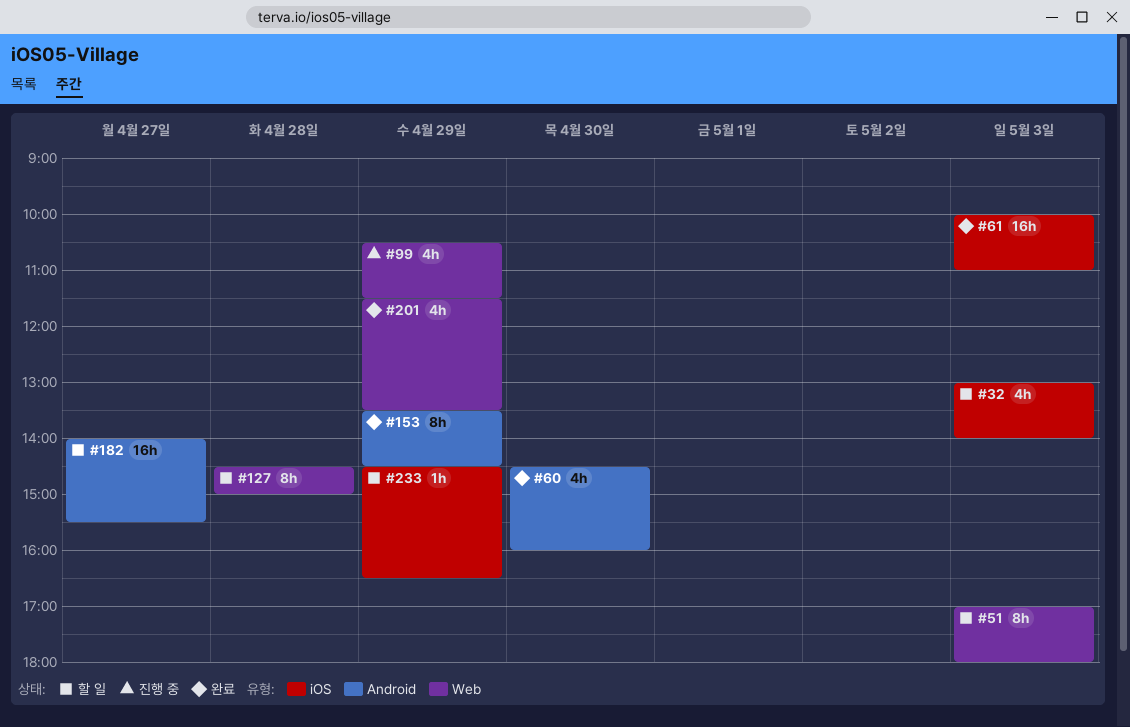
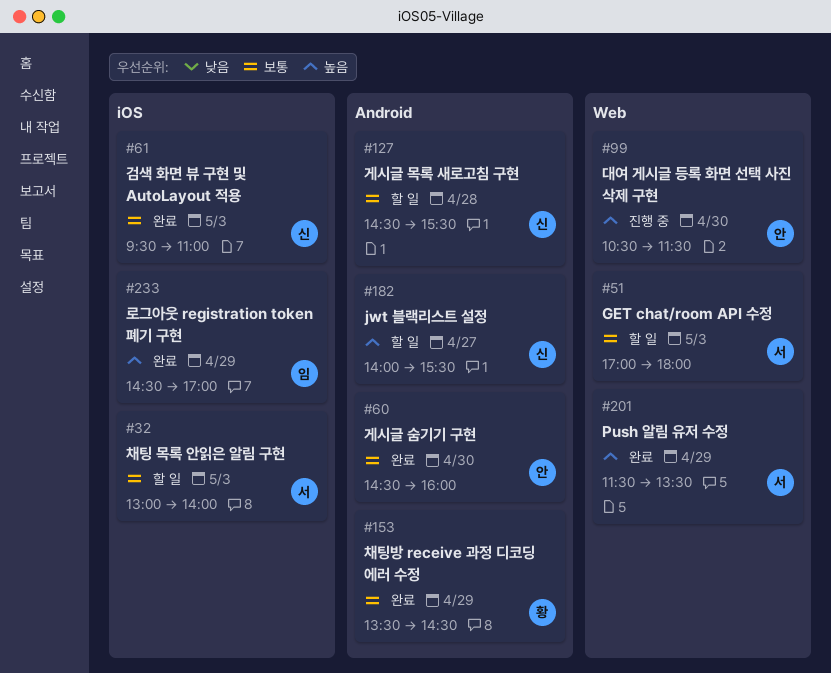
#61, begins: 10:00 -> 09:30
#99, day: Apr 29 -> Apr 30
#127, label: Web -> Android
#127, ends: 15:00 -> 15:30
#233, status: 할 일 -> 완료
#233, ends: 16:30 -> 17:00

